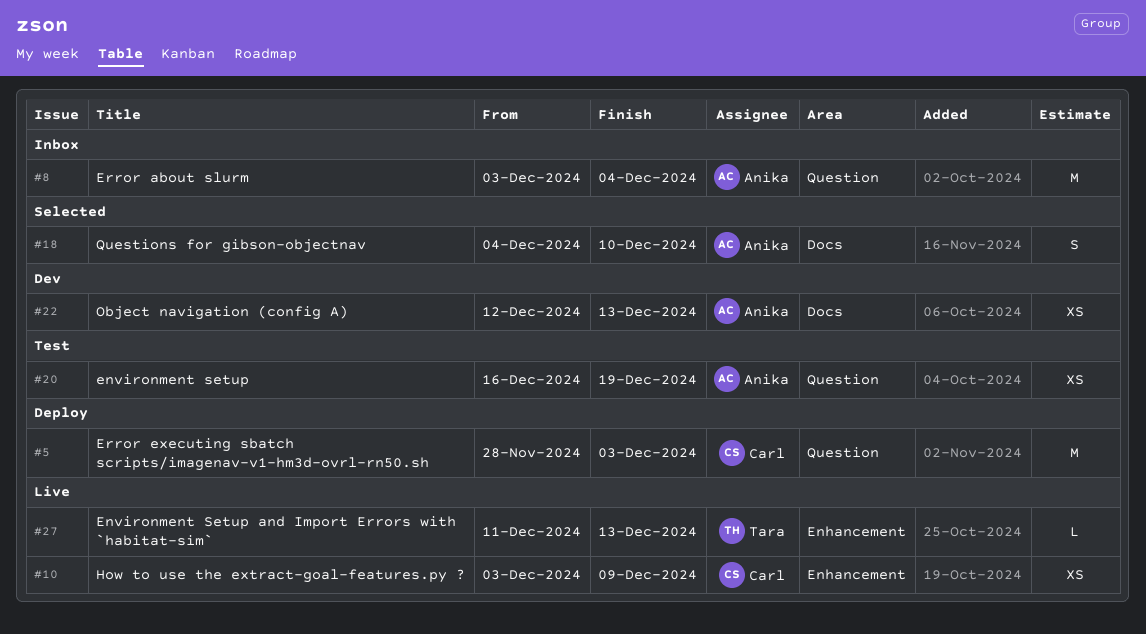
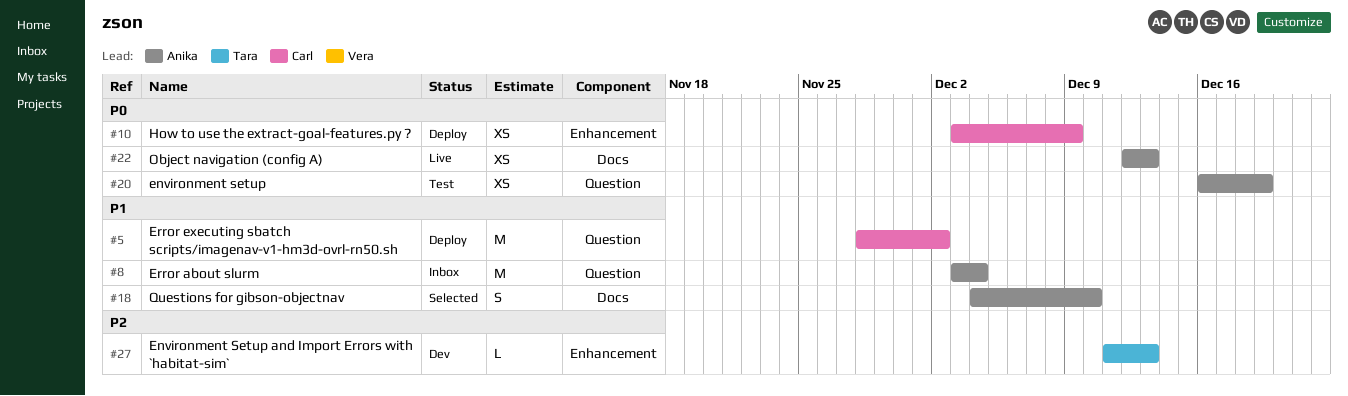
#5, due: Dec 3 -> Dec 2
#10, status: Live -> Deploy
#22, status: Dev -> Live
#27, status: Live -> Dev

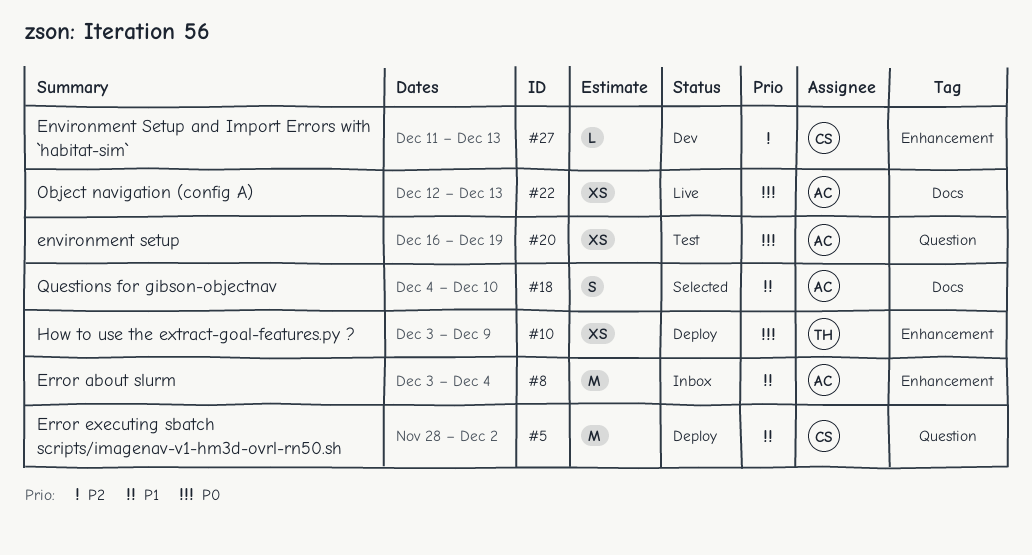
#8, label: Question -> Enhancement
#10, owner: Carl -> Tara
#27, owner: Tara -> Carl

